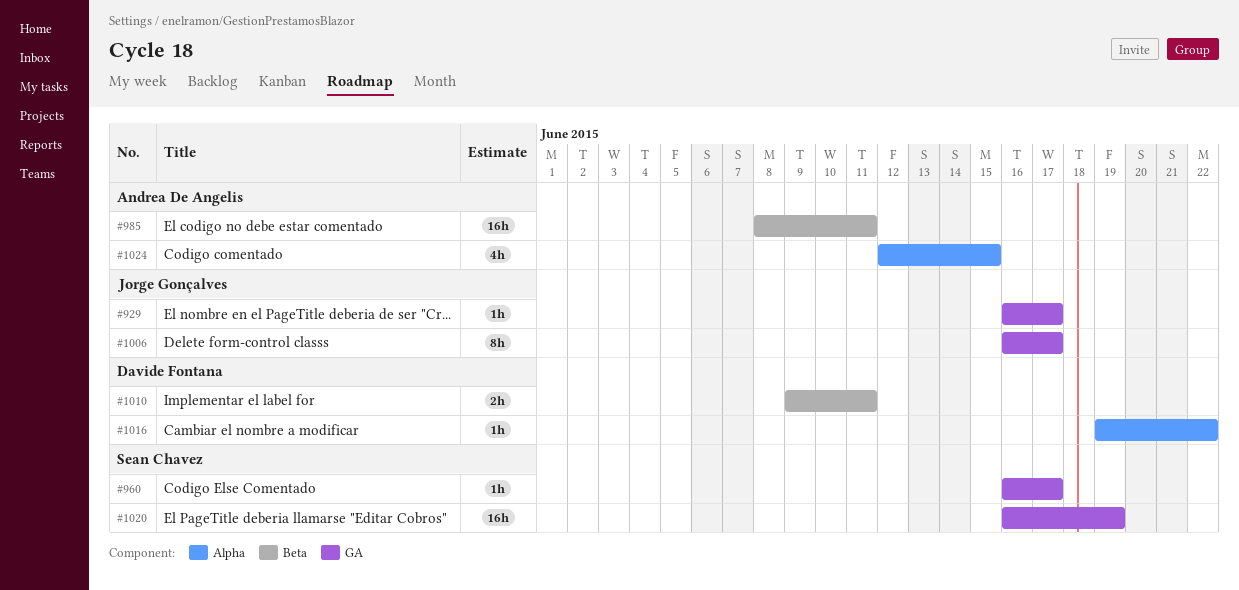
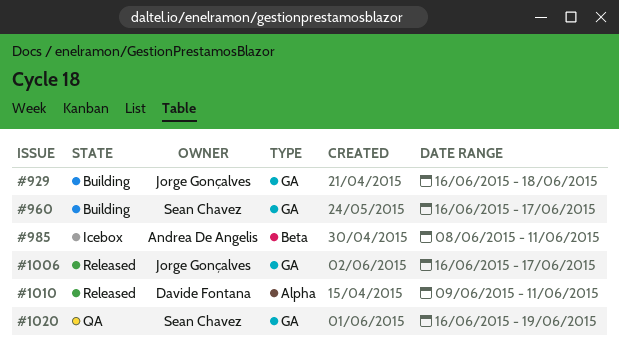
#929, due: Jun 17 -> Jun 18
#1010, label: Beta -> Alpha
#1016: present -> none
#1024: present -> none

